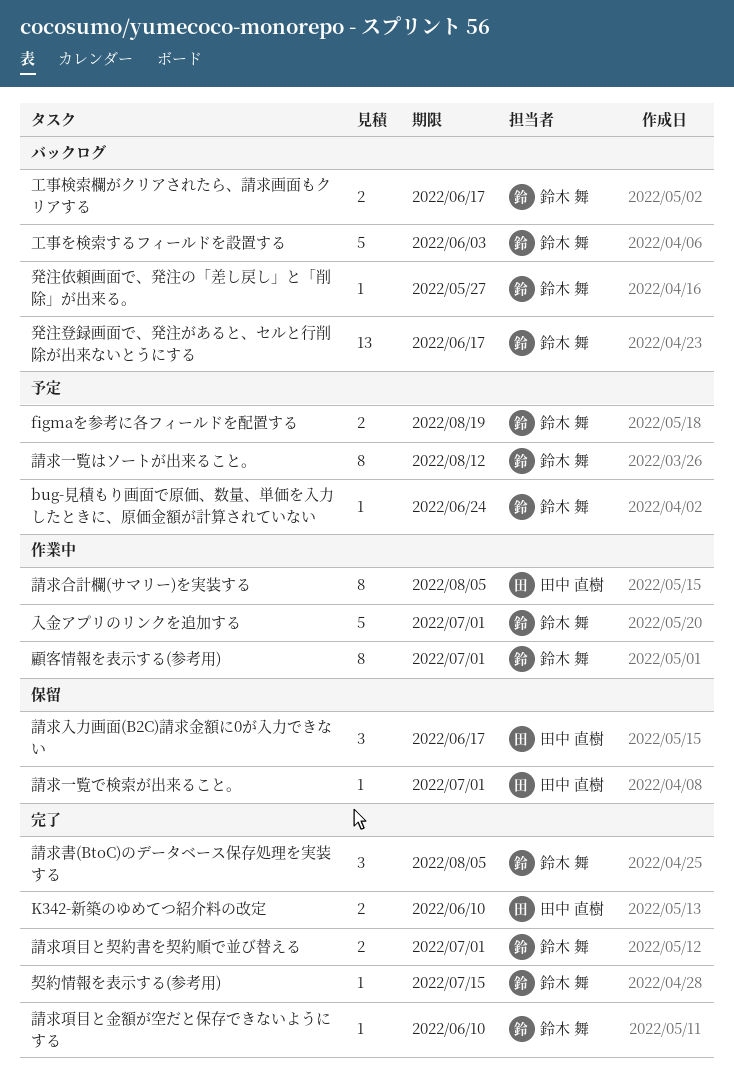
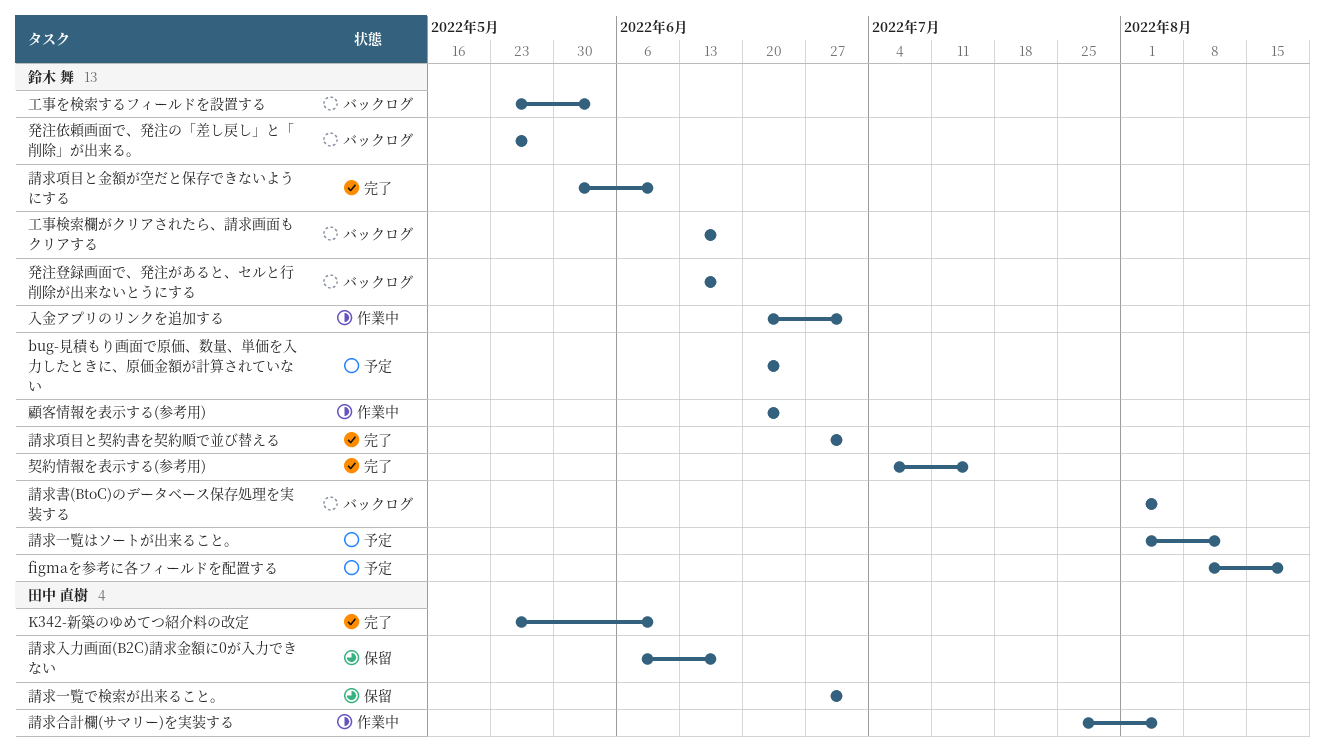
請求書(BtoC)のデータベース保存処理を実装する, status: 完了 -> バックログ
顧客情報を表示する(参考用), due: Jul 1 -> Jun 24

